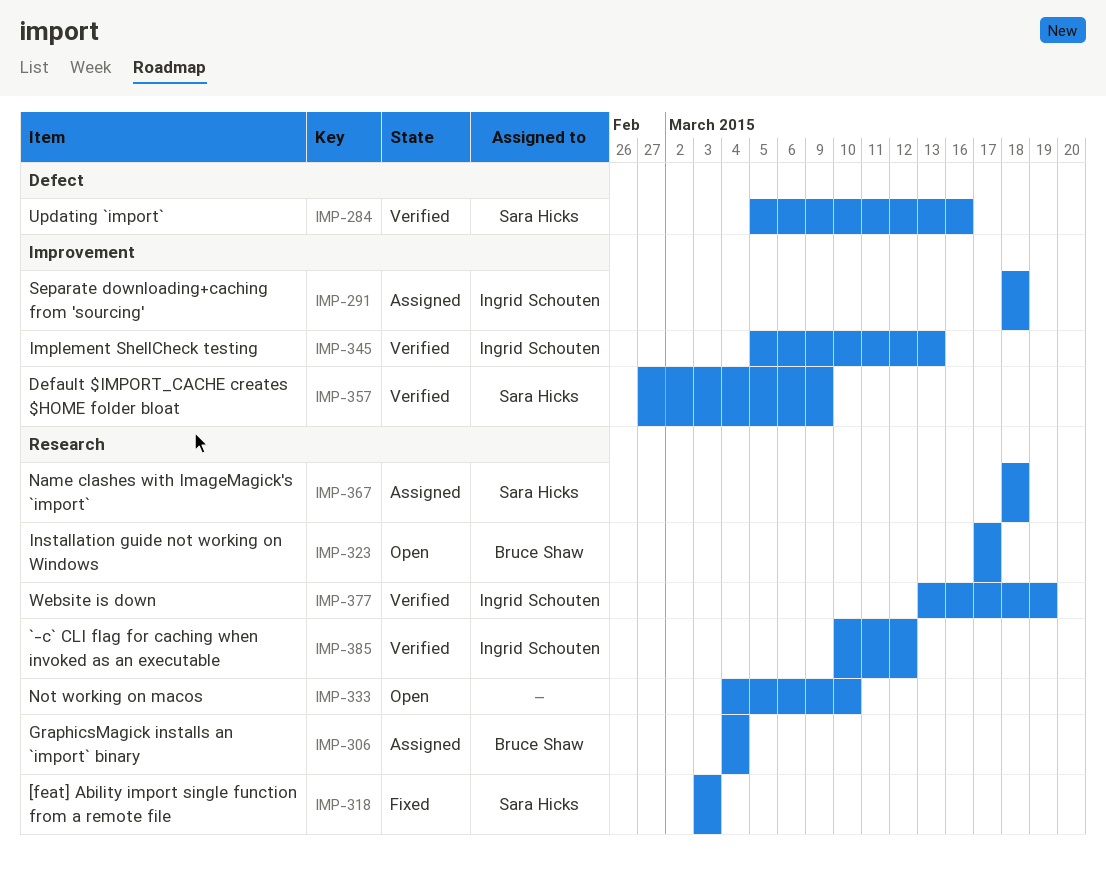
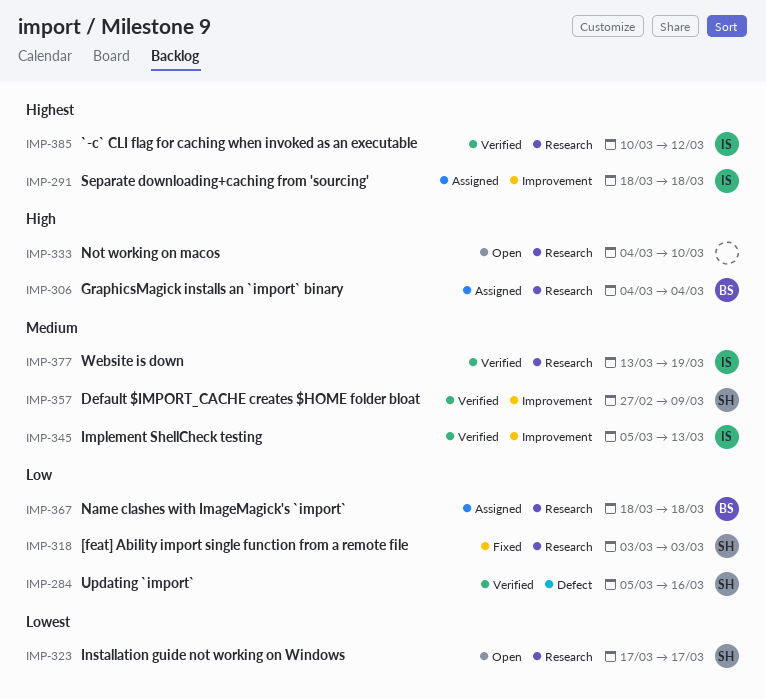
IMP-323, owner: Bruce Shaw -> Sara Hicks
IMP-367, owner: Sara Hicks -> Bruce Shaw

